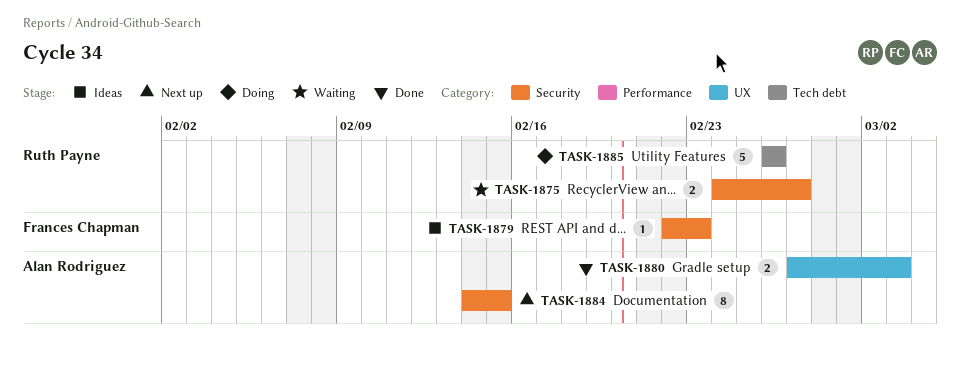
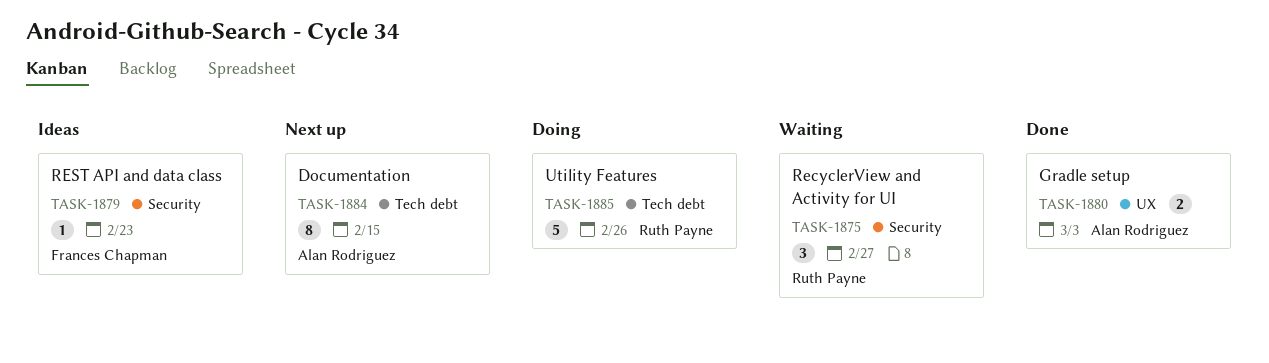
TASK-1875, estimate: 2 -> 3
TASK-1884, label: Security -> Tech debt

